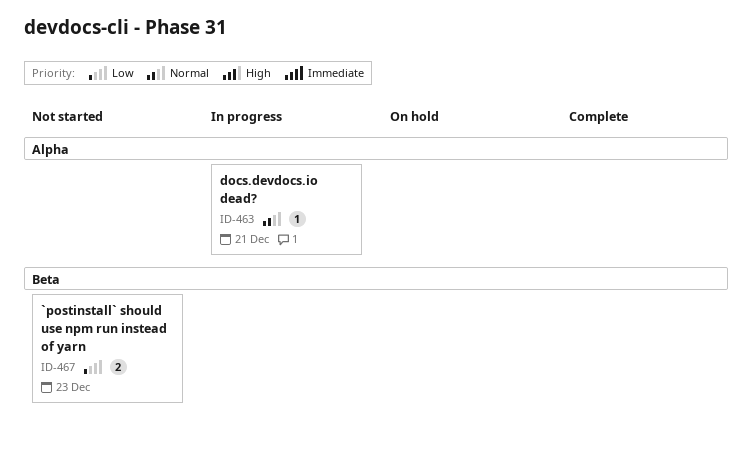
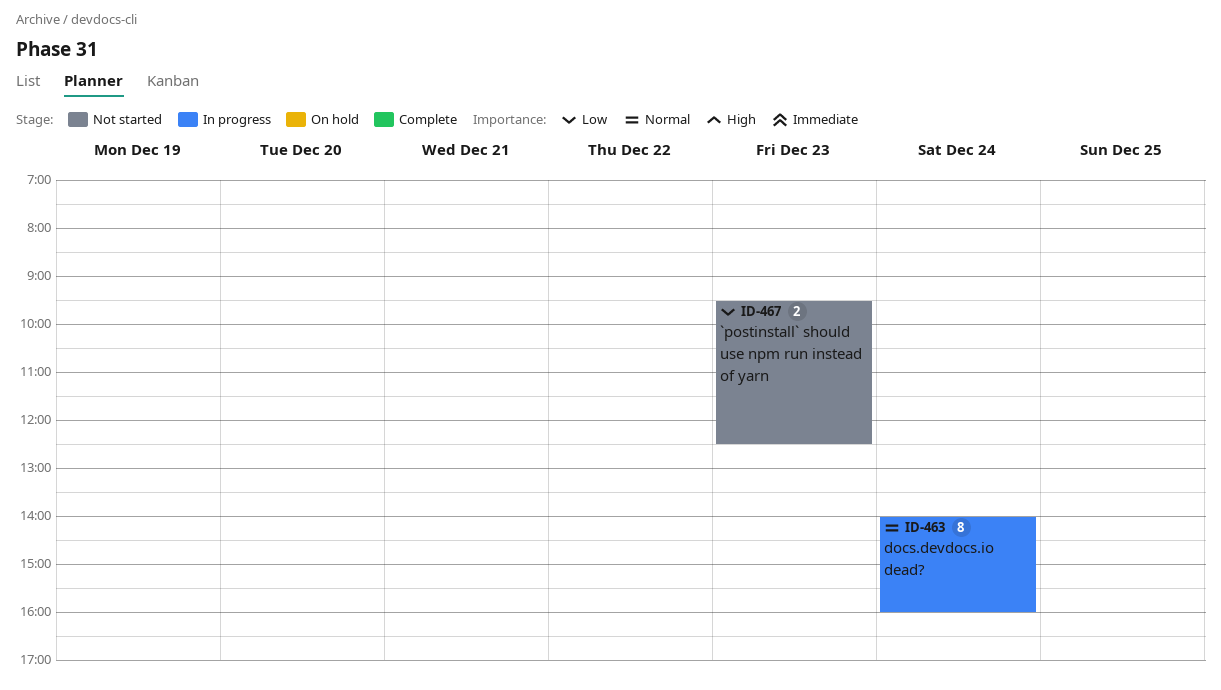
ID-463, estimate: 1 -> 8
ID-463, day: Dec 21 -> Dec 24

